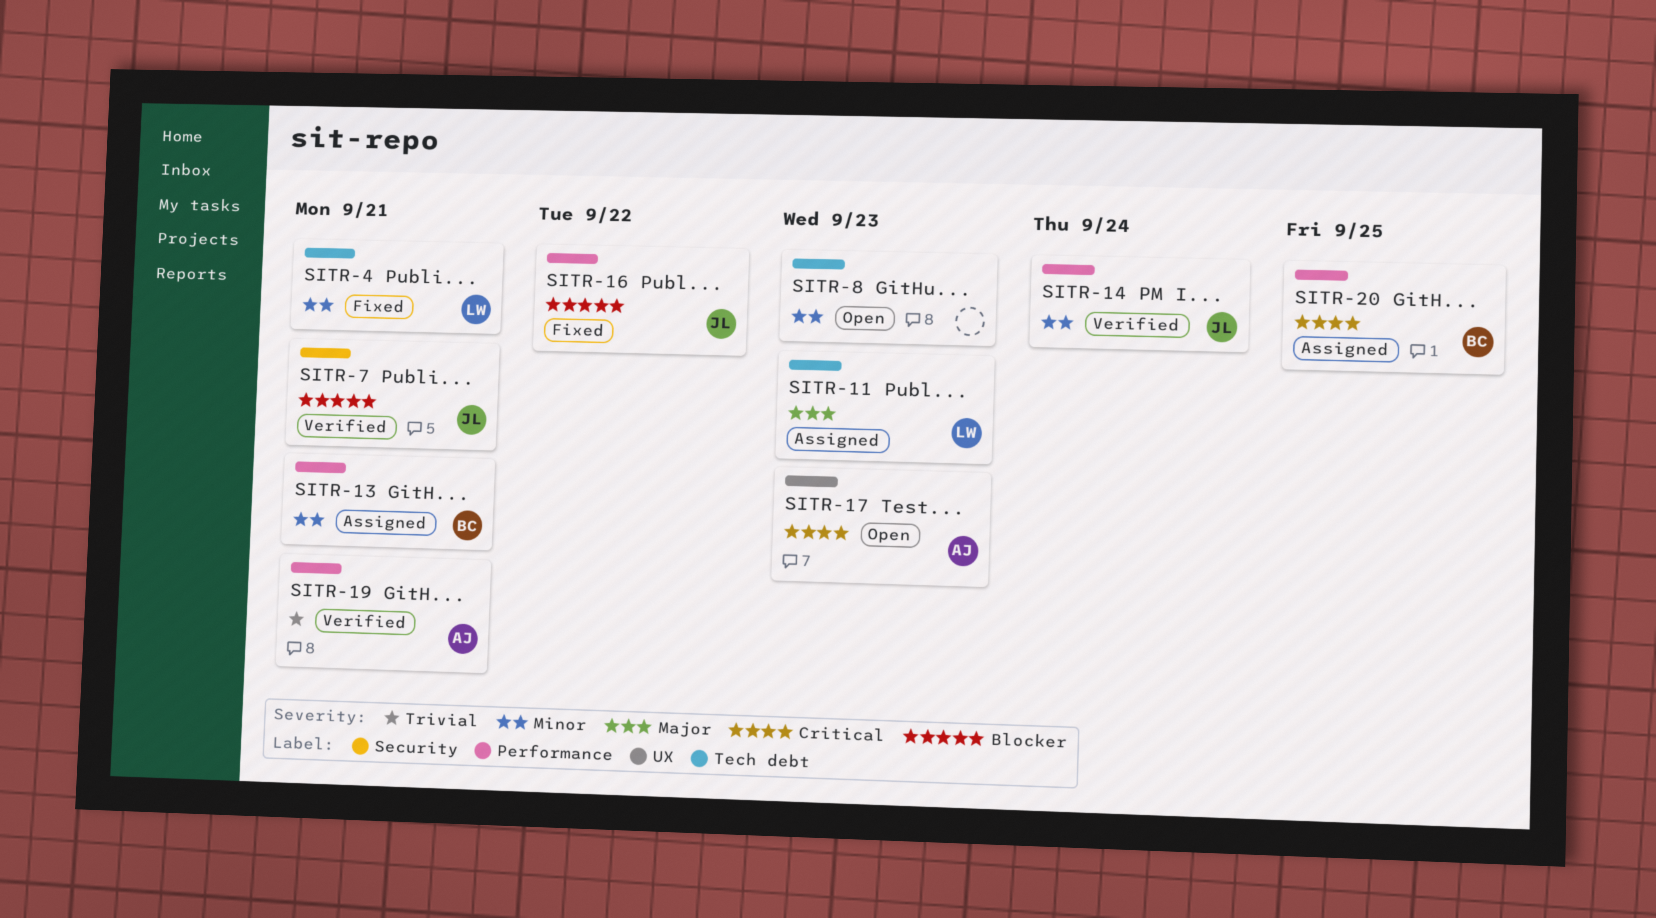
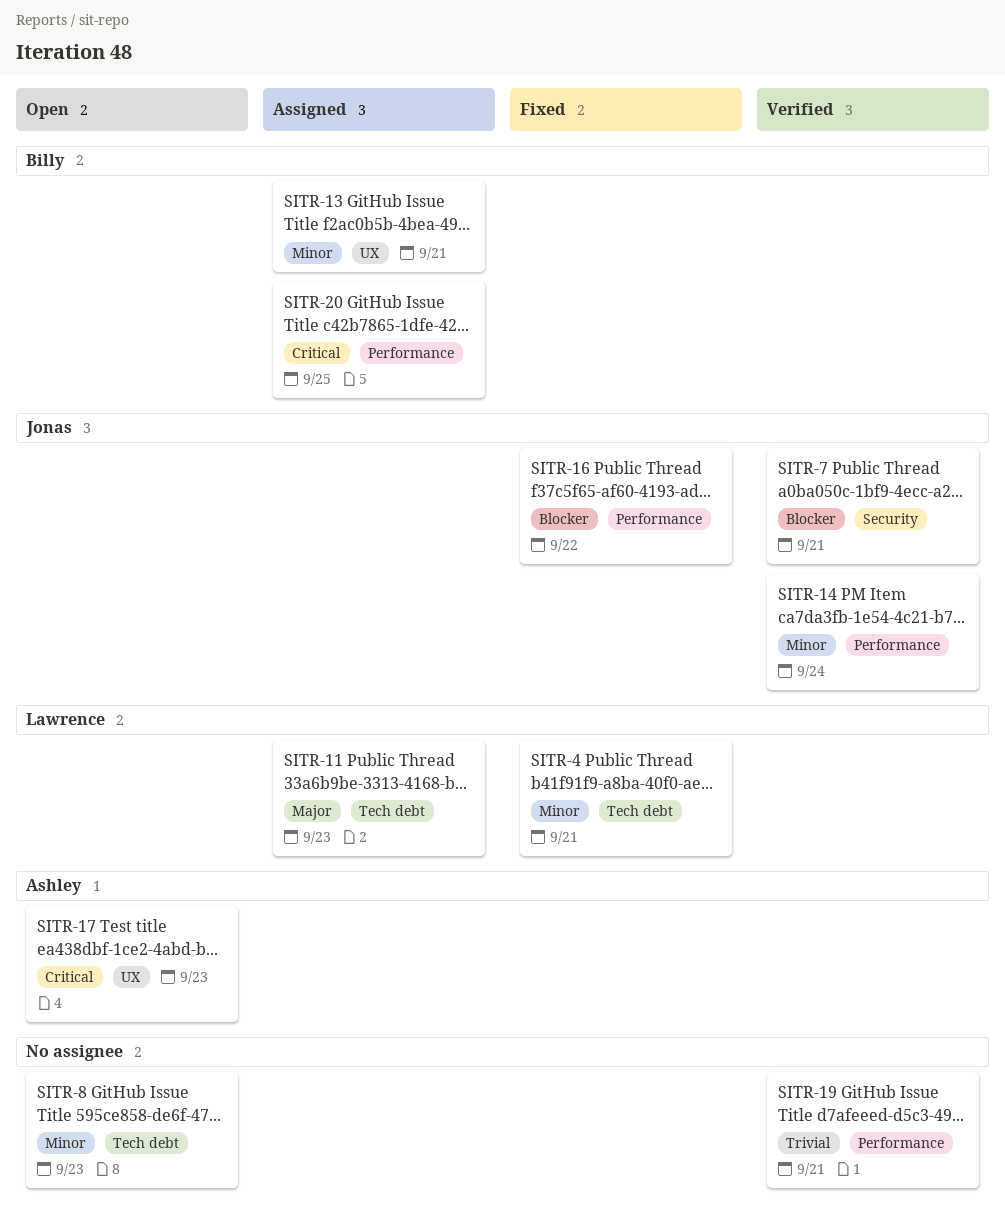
SITR-13, label: Performance -> UX
SITR-19, owner: Ashley -> none

